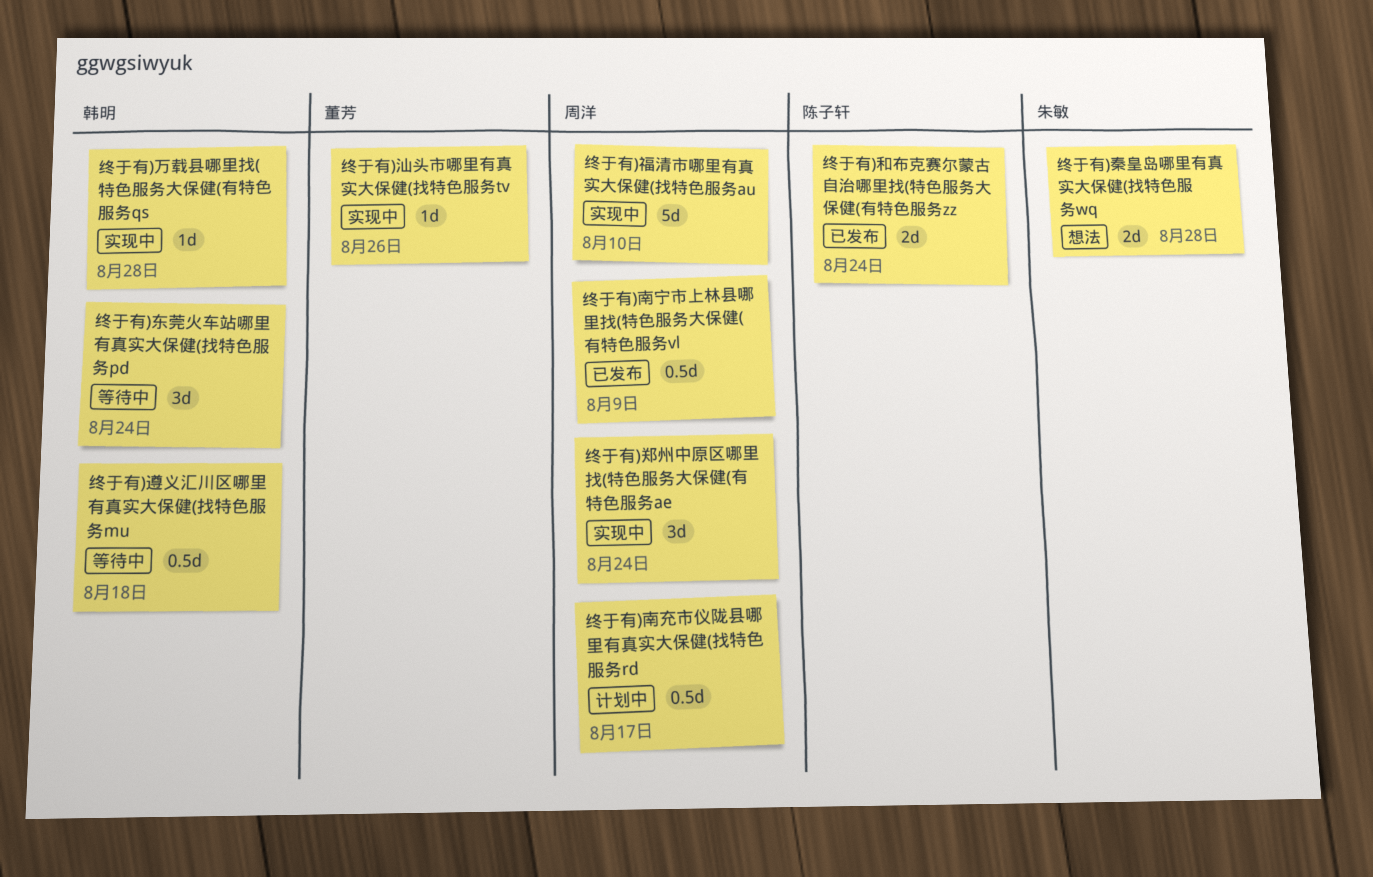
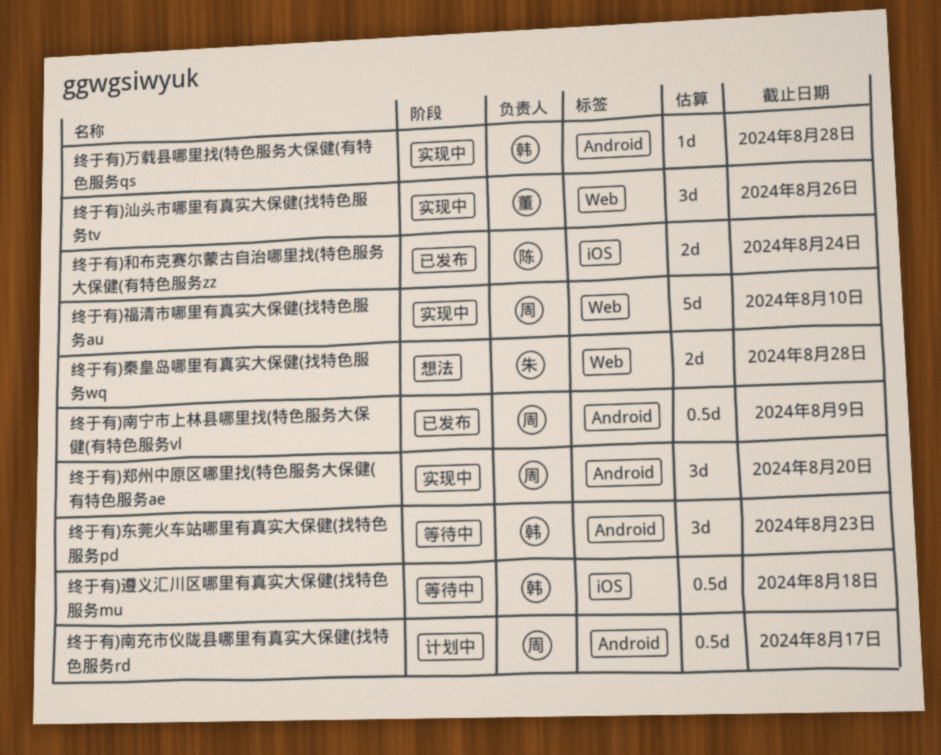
终于有)东莞火车站哪里有真实大保健(找特色服务pd, due: Aug 24 -> Aug 23
终于有)汕头市哪里有真实大保健(找特色服务tv, estimate: 1d -> 3d
终于有)郑州中原区哪里找(特色服务大保健(有特色服务ae, due: Aug 24 -> Aug 20

